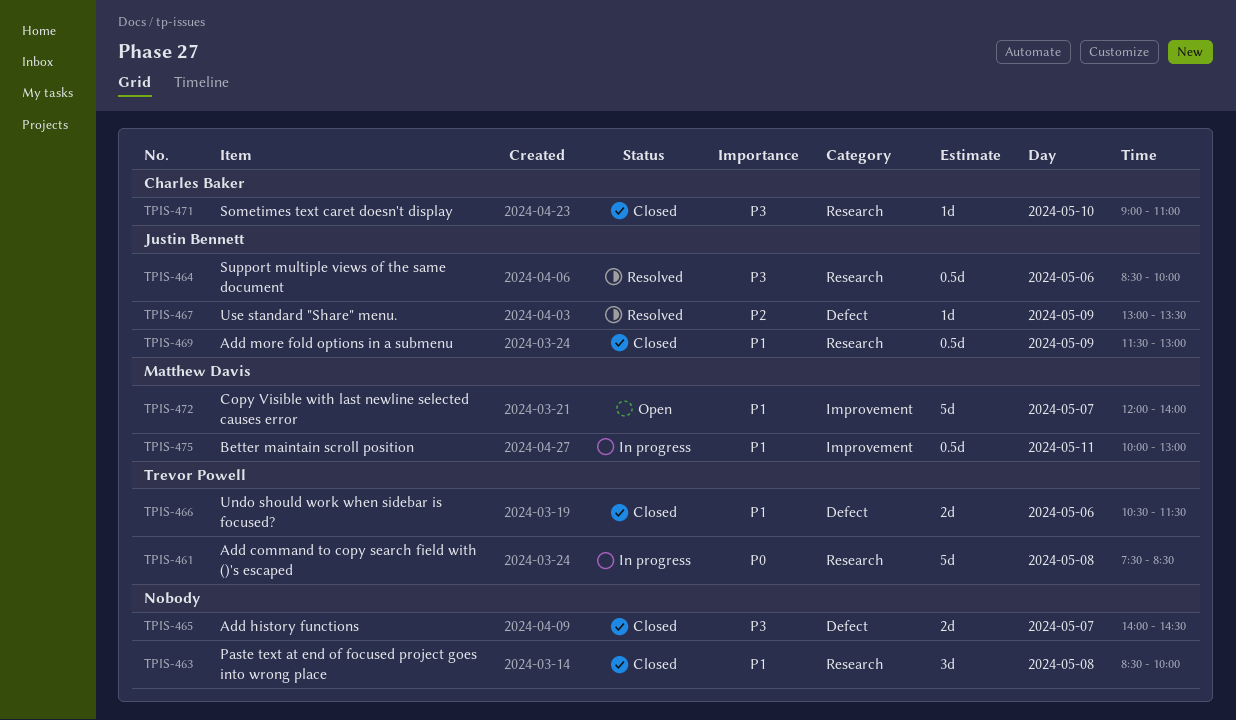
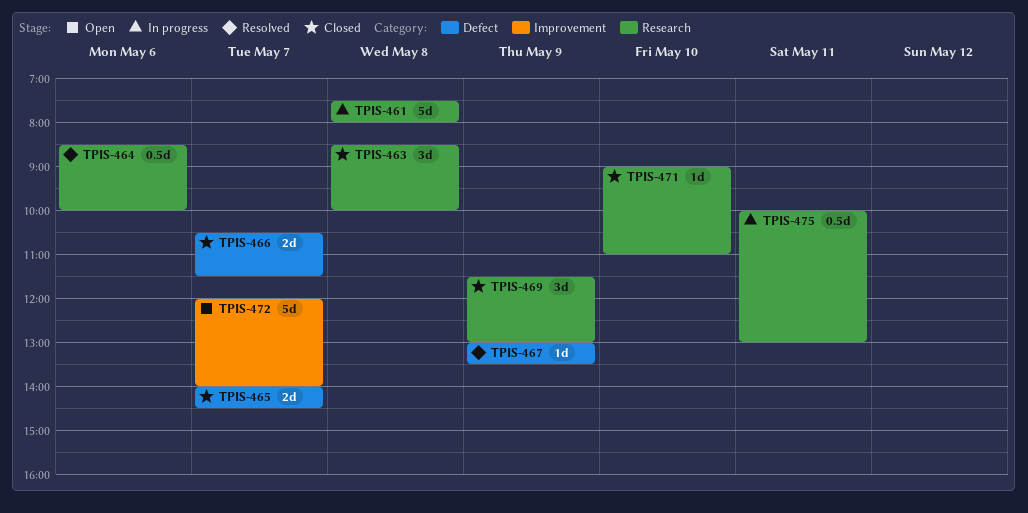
TPIS-461, ends: 08:30 -> 08:00
TPIS-466, day: May 6 -> May 7
TPIS-469, estimate: 0.5d -> 3d
TPIS-475, label: Improvement -> Research

